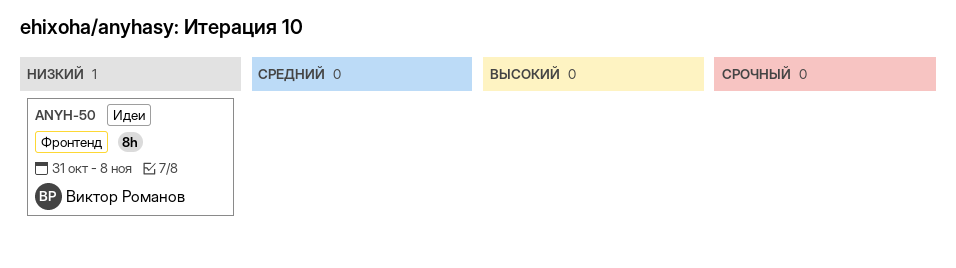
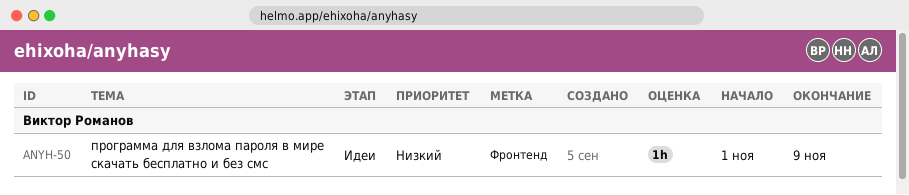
ANYH-50, estimate: 8h -> 1h
ANYH-50, start: Oct 31 -> Nov 1
ANYH-50, due: Nov 8 -> Nov 9

